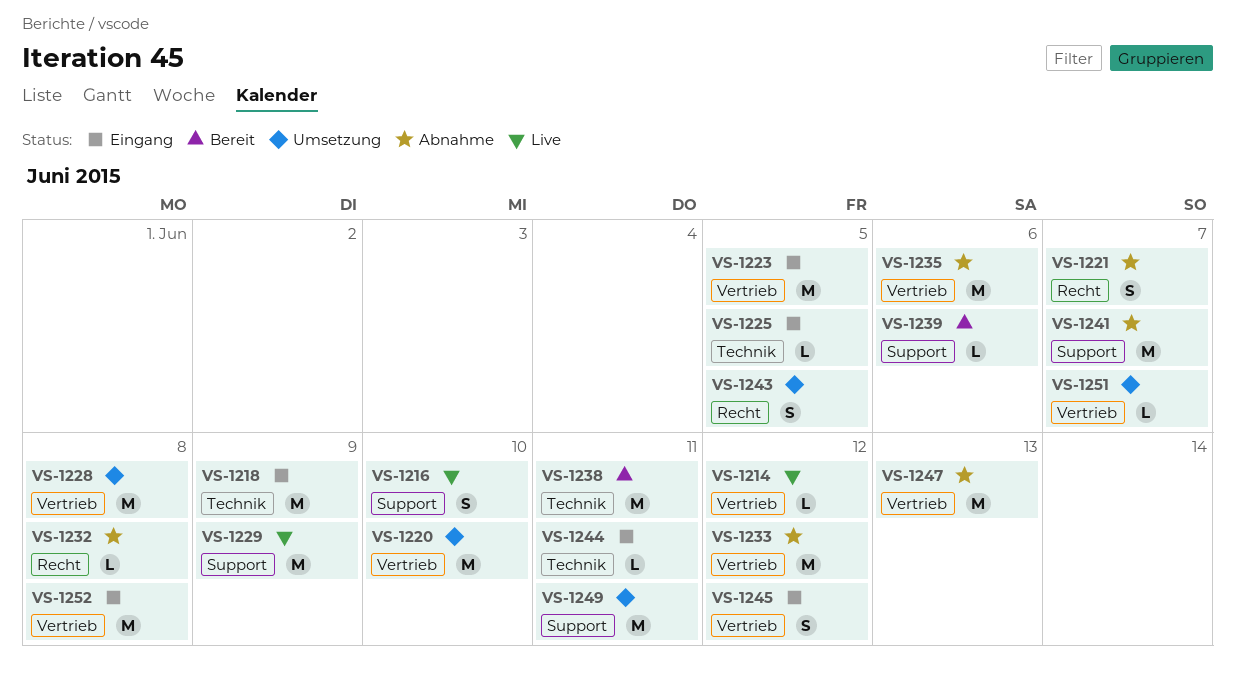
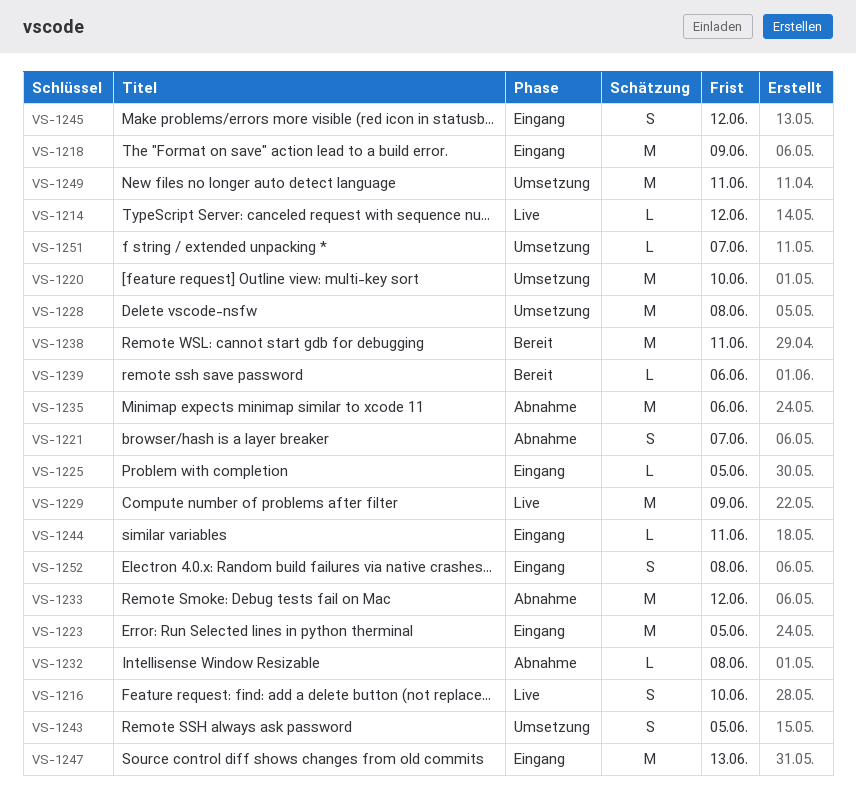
VS-1241: present -> none
VS-1247, status: Abnahme -> Eingang
VS-1252, estimate: M -> S

